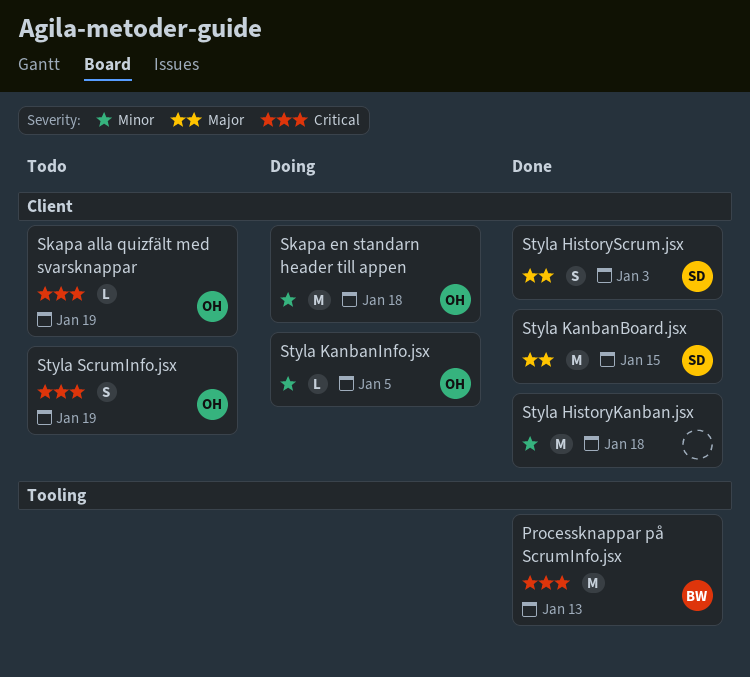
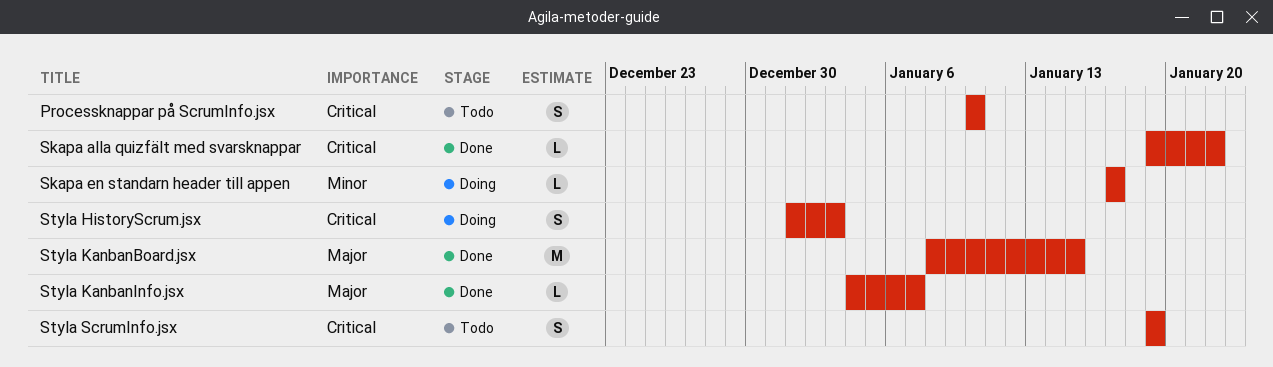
Processknappar på ScrumInfo.jsx, status: Done -> Todo
Processknappar på ScrumInfo.jsx, estimate: M -> S
Processknappar på ScrumInfo.jsx, due: Jan 13 -> Jan 10
Skapa alla quizfält med svarsknappar, status: Todo -> Done
Skapa alla quizfält med svarsknappar, due: Jan 19 -> Jan 22
Skapa en standarn header till appen, estimate: M -> L
Skapa en standarn header till appen, due: Jan 18 -> Jan 17
Styla HistoryKanban.jsx: present -> none
Styla HistoryScrum.jsx, status: Done -> Doing
Styla HistoryScrum.jsx, priority: Major -> Critical
Styla KanbanInfo.jsx, status: Doing -> Done
Styla KanbanInfo.jsx, priority: Minor -> Major
Styla KanbanInfo.jsx, due: Jan 5 -> Jan 7

